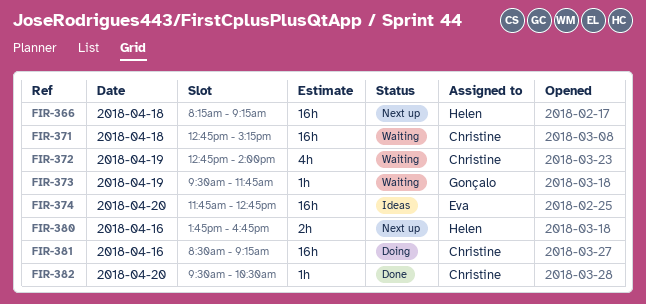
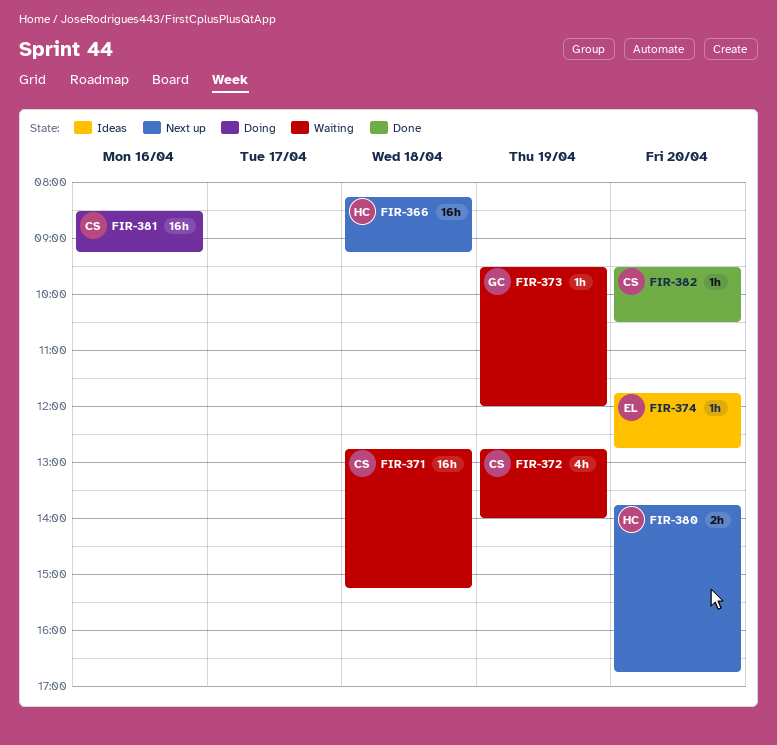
FIR-373, ends: 11:45 -> 12:00
FIR-374, estimate: 16h -> 1h
FIR-380, day: Apr 16 -> Apr 20

